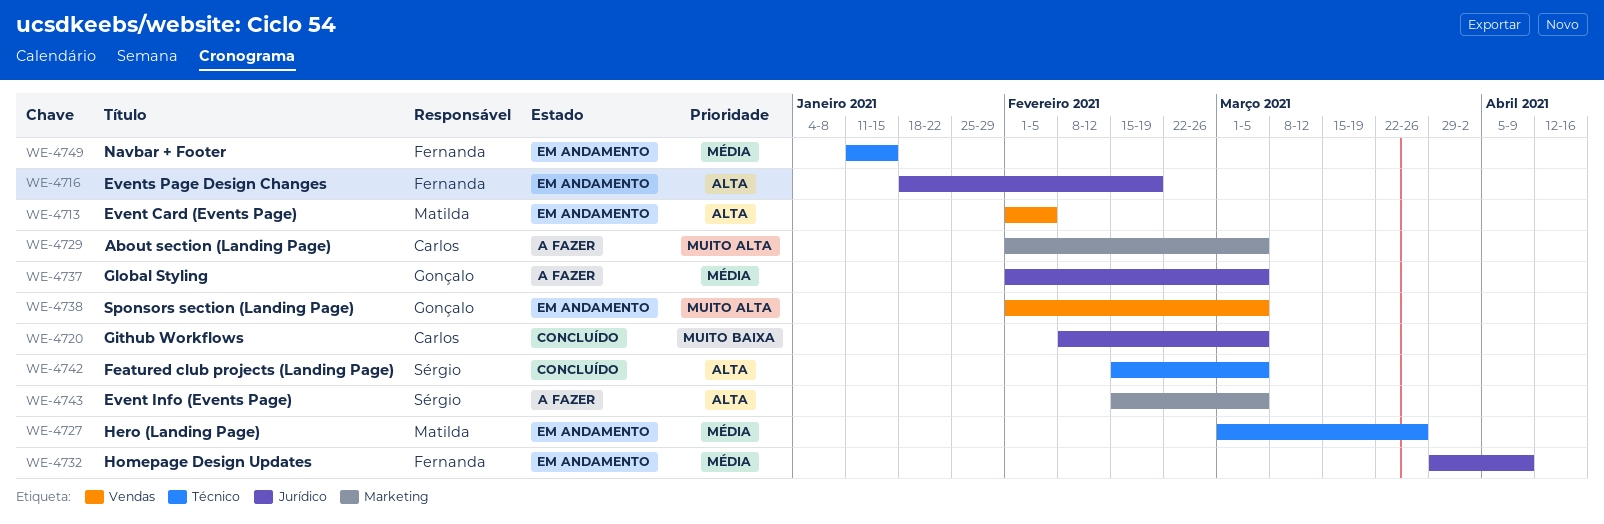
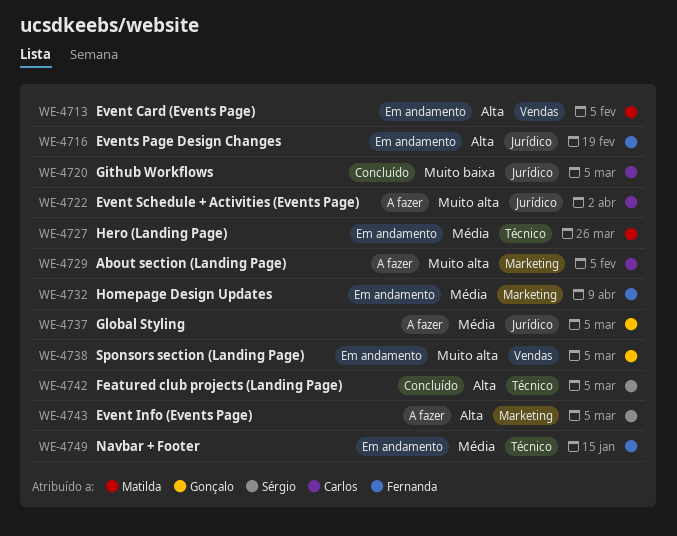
WE-4722: none -> present
WE-4729, due: Mar 5 -> Feb 5
WE-4732, label: Jurídico -> Marketing

